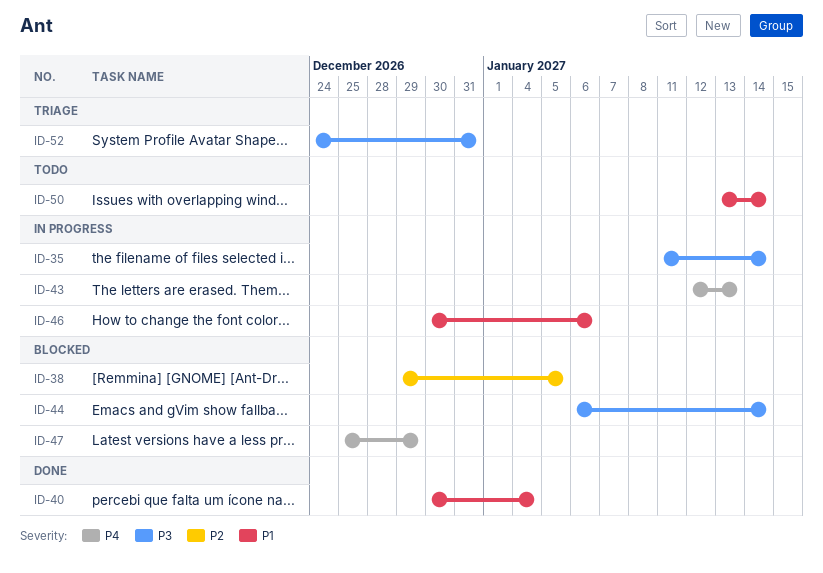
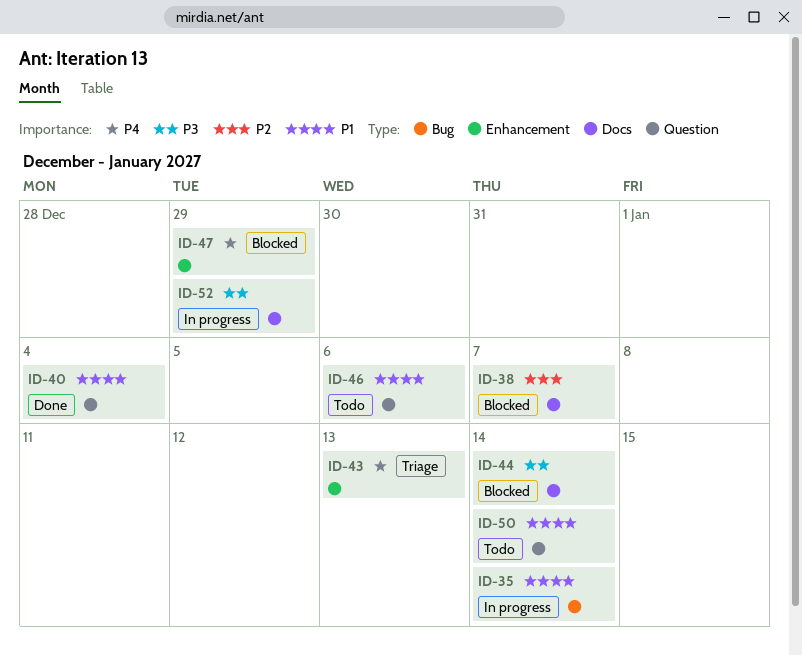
ID-35, priority: P3 -> P1
ID-38, due: Jan 5 -> Jan 7
ID-43, status: In progress -> Triage
ID-46, status: In progress -> Todo
ID-52, status: Triage -> In progress
ID-52, due: Dec 31 -> Dec 29

